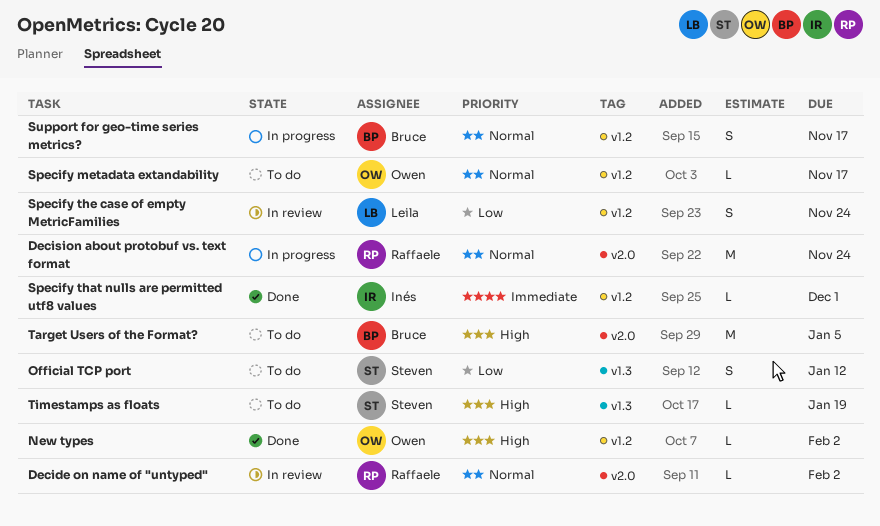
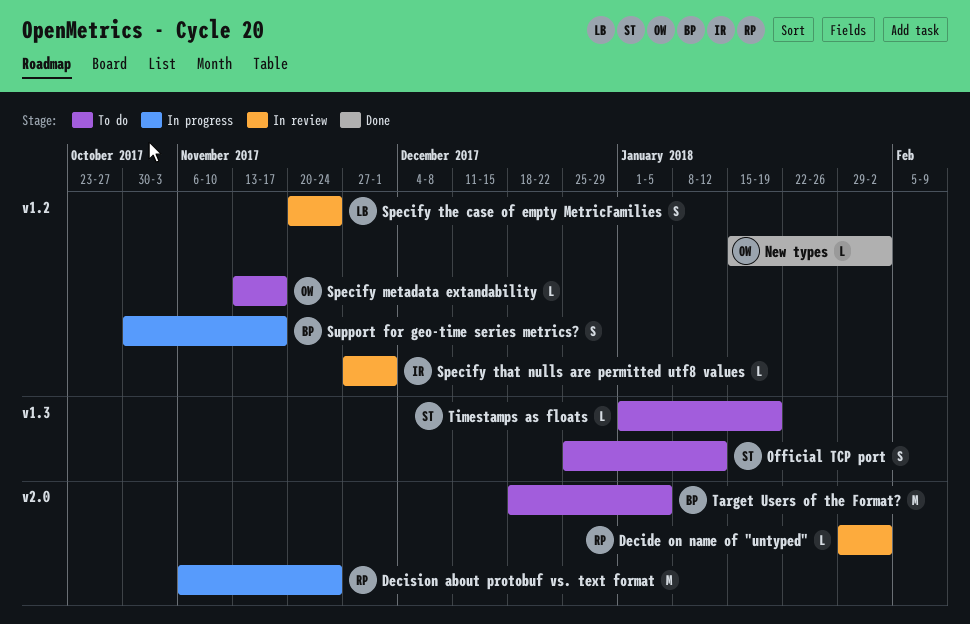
Specify that nulls are permitted utf8 values, status: Done -> In review

